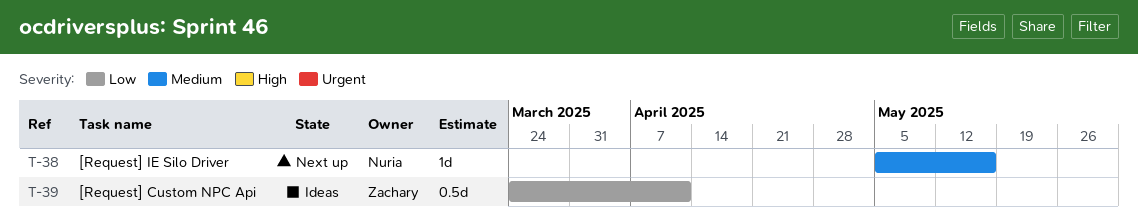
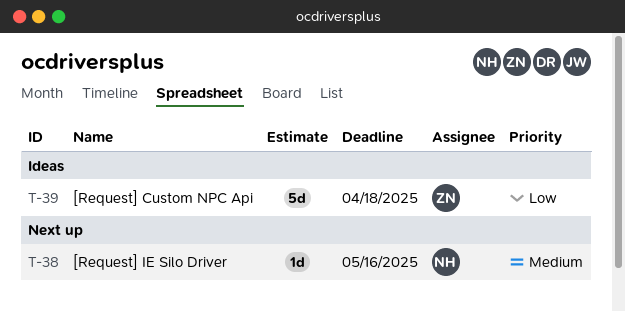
T-39, estimate: 0.5d -> 5d
T-39, due: Apr 11 -> Apr 18

